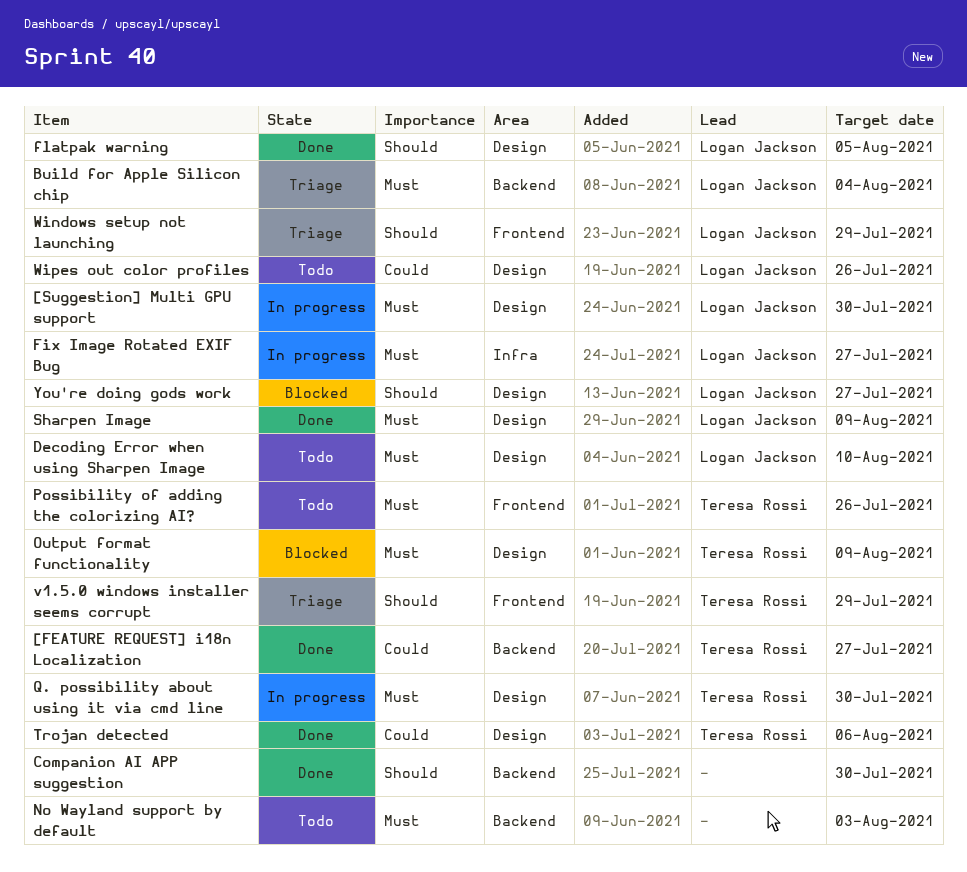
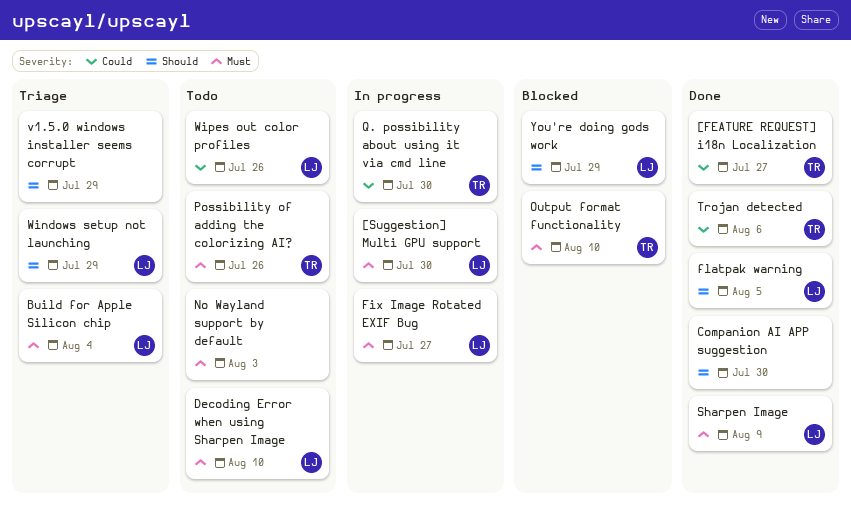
Output format functionality, due: Aug 9 -> Aug 10
Q. possibility about using it via cmd line, priority: Must -> Could
v1.5.0 windows installer seems corrupt, owner: Teresa Rossi -> none
You're doing gods work, due: Jul 27 -> Jul 29

